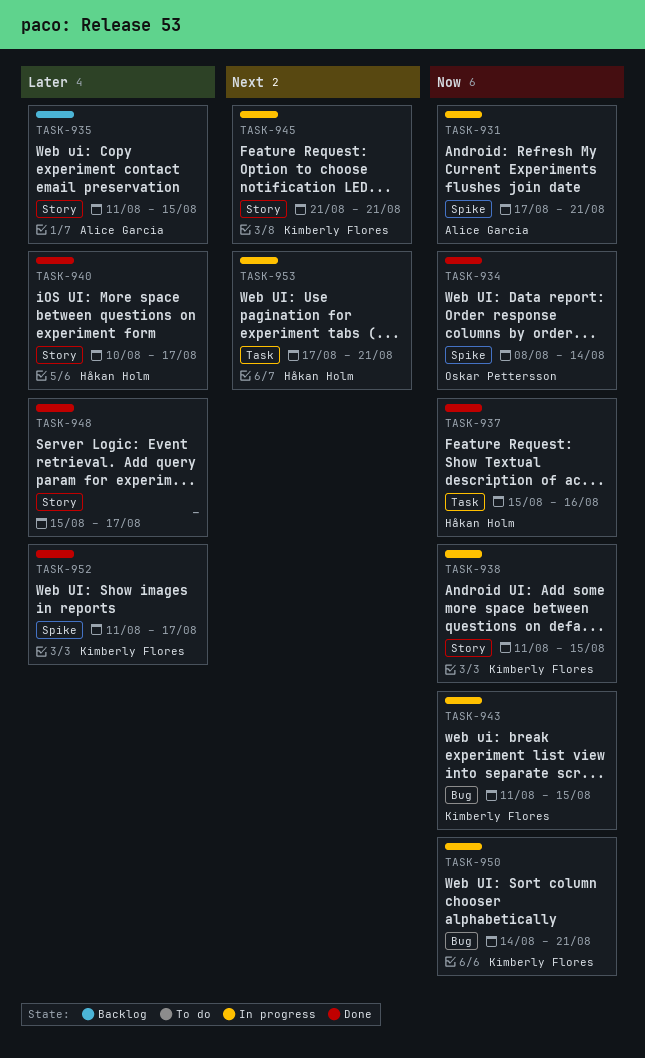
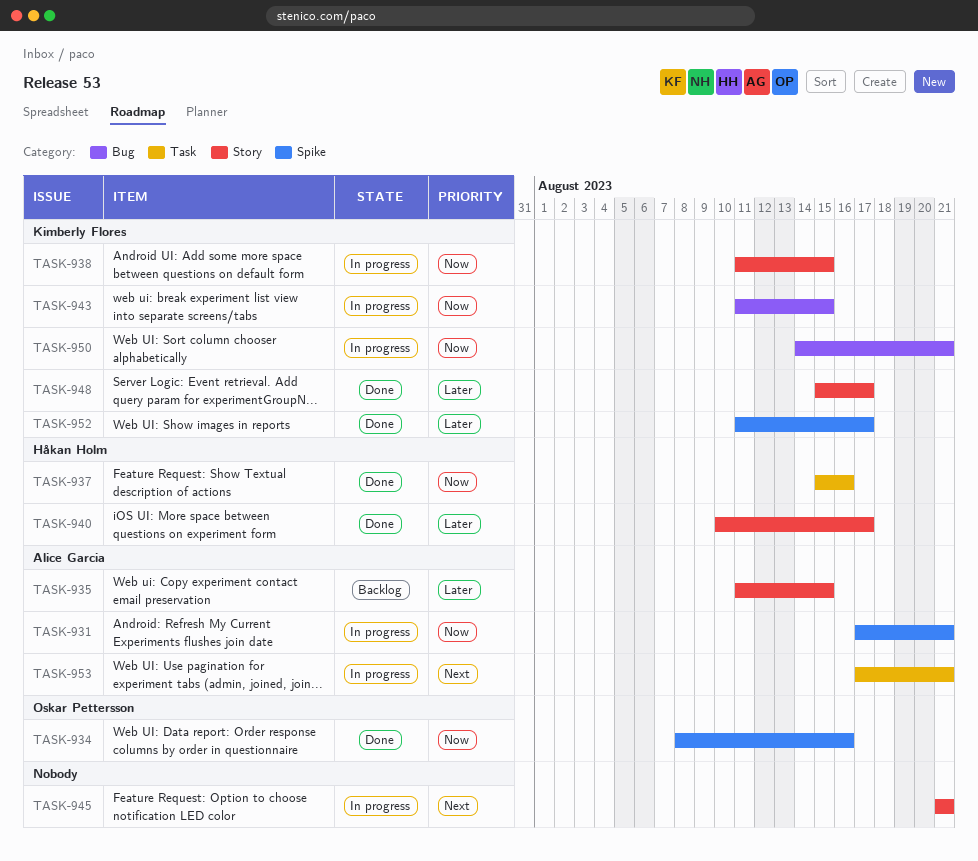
TASK-934, due: Aug 14 -> Aug 16
TASK-945, owner: Kimberly Flores -> none
TASK-948, owner: none -> Kimberly Flores
TASK-953, owner: Håkan Holm -> Alice Garcia

